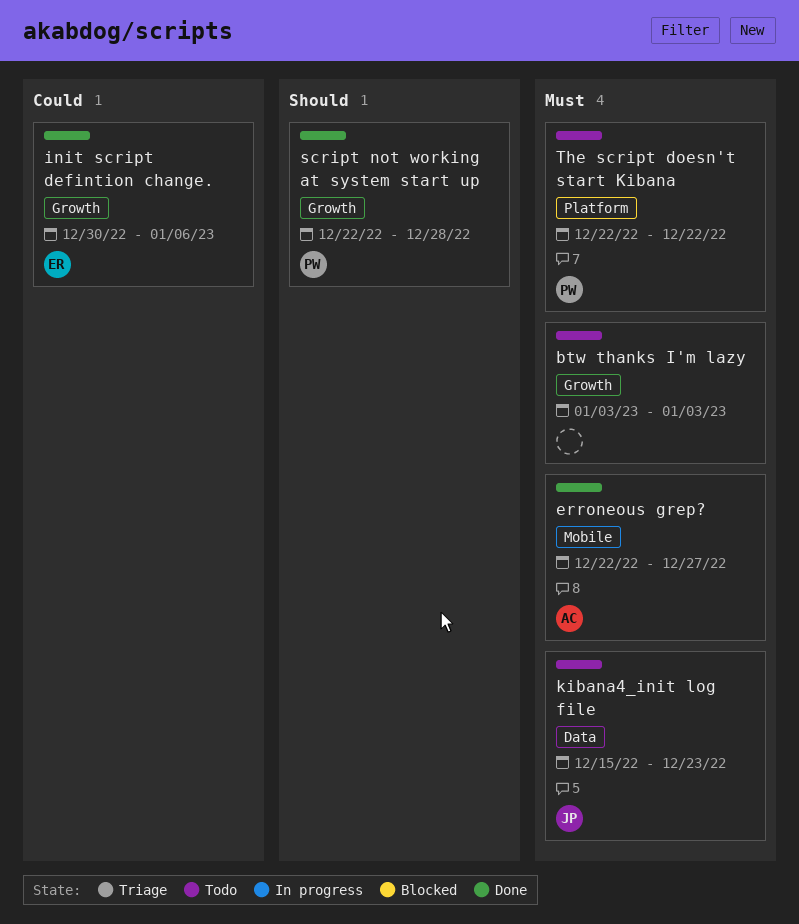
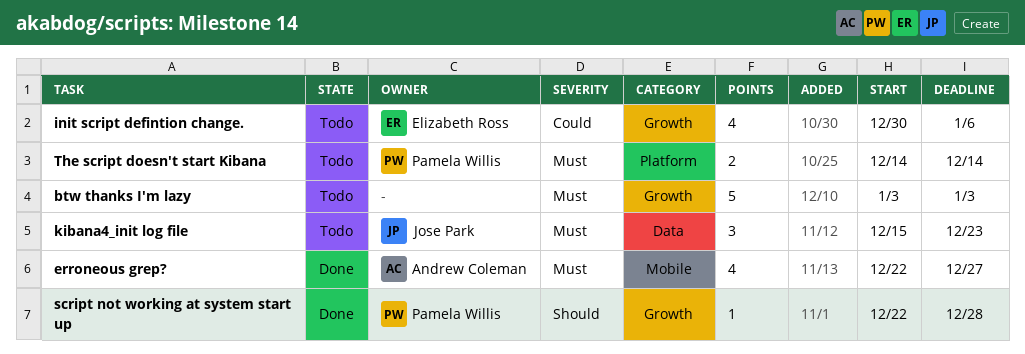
init script defintion change., status: Done -> Todo
The script doesn't start Kibana, start: Dec 22 -> Dec 14
The script doesn't start Kibana, due: Dec 22 -> Dec 14

